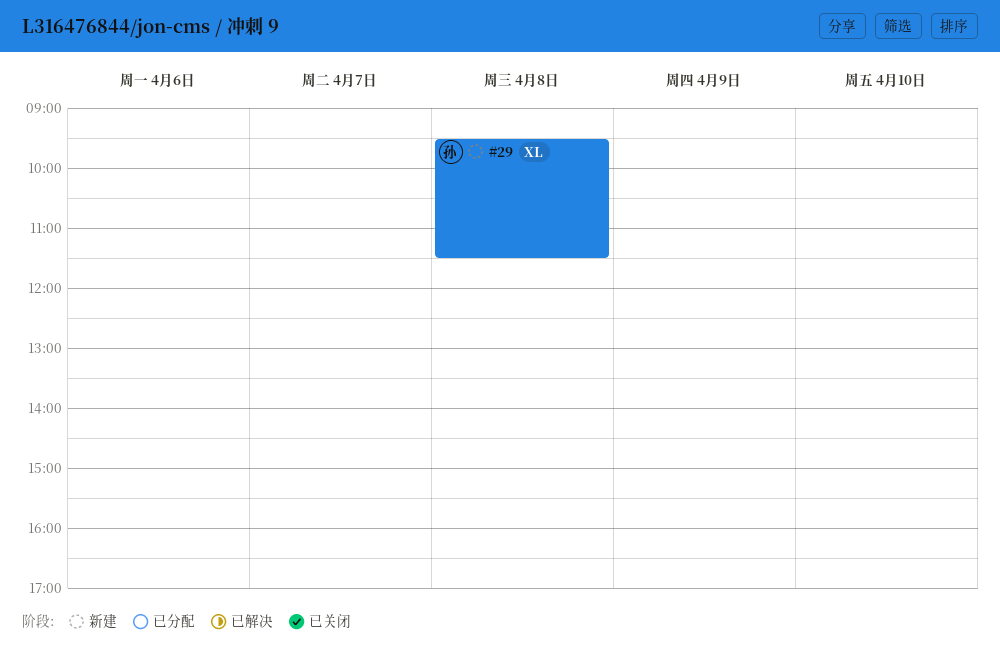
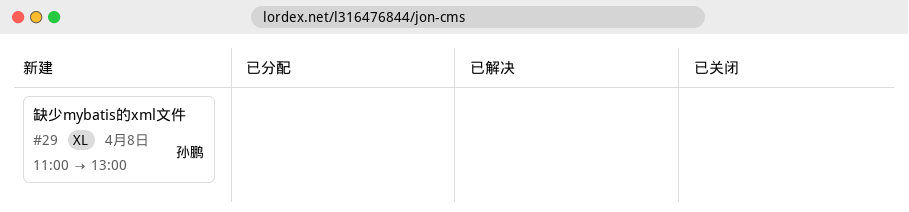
#29, begins: 09:30 -> 11:00
#29, ends: 11:30 -> 13:00

